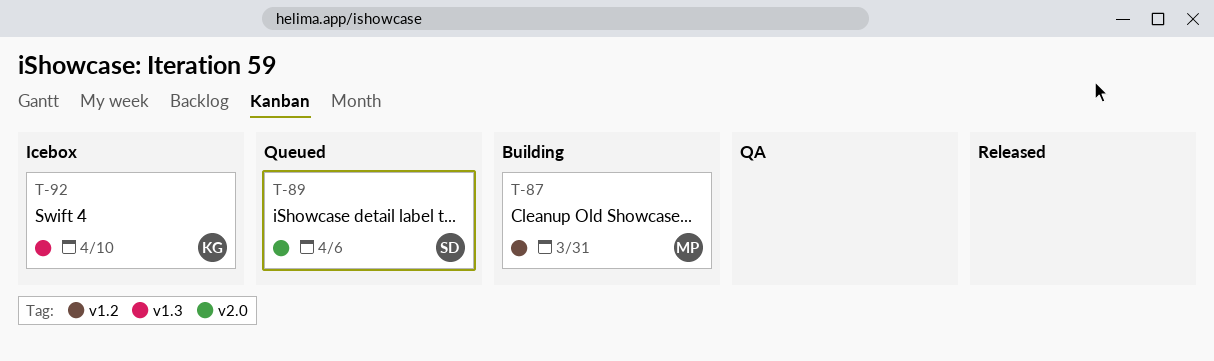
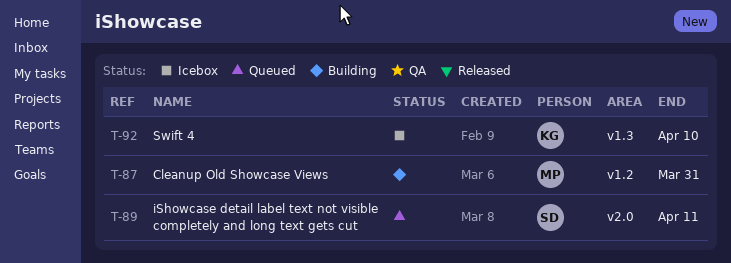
T-89, due: Apr 6 -> Apr 11

